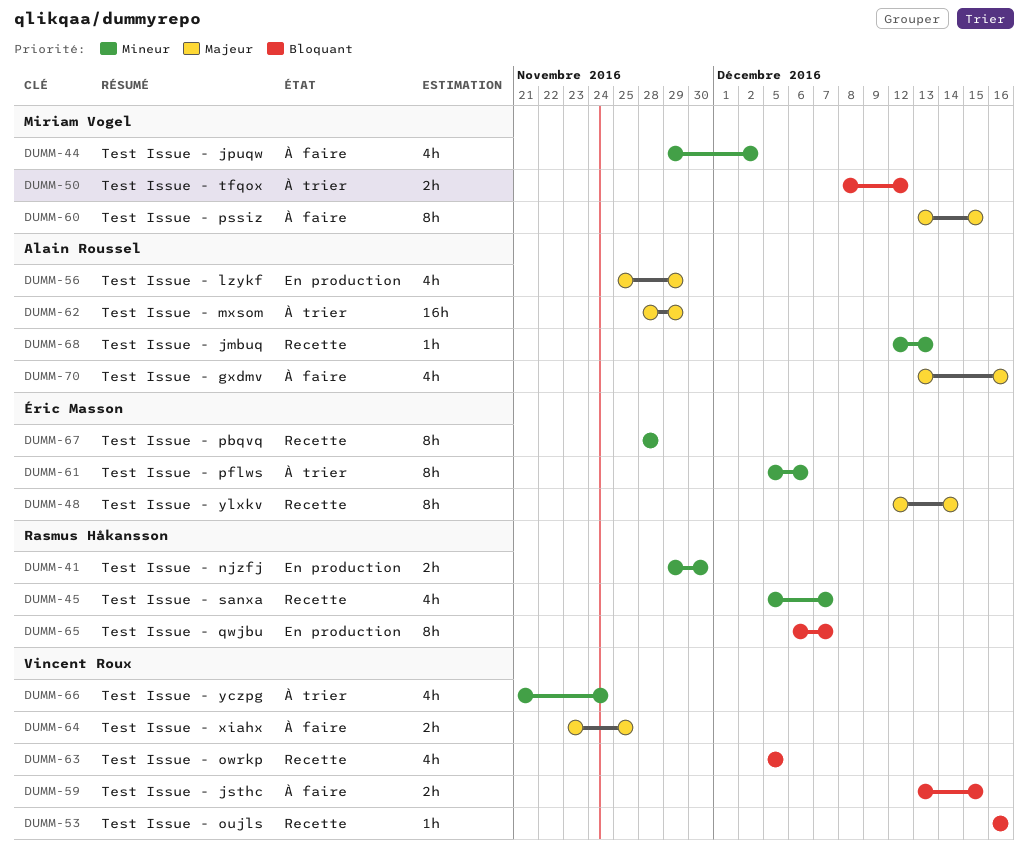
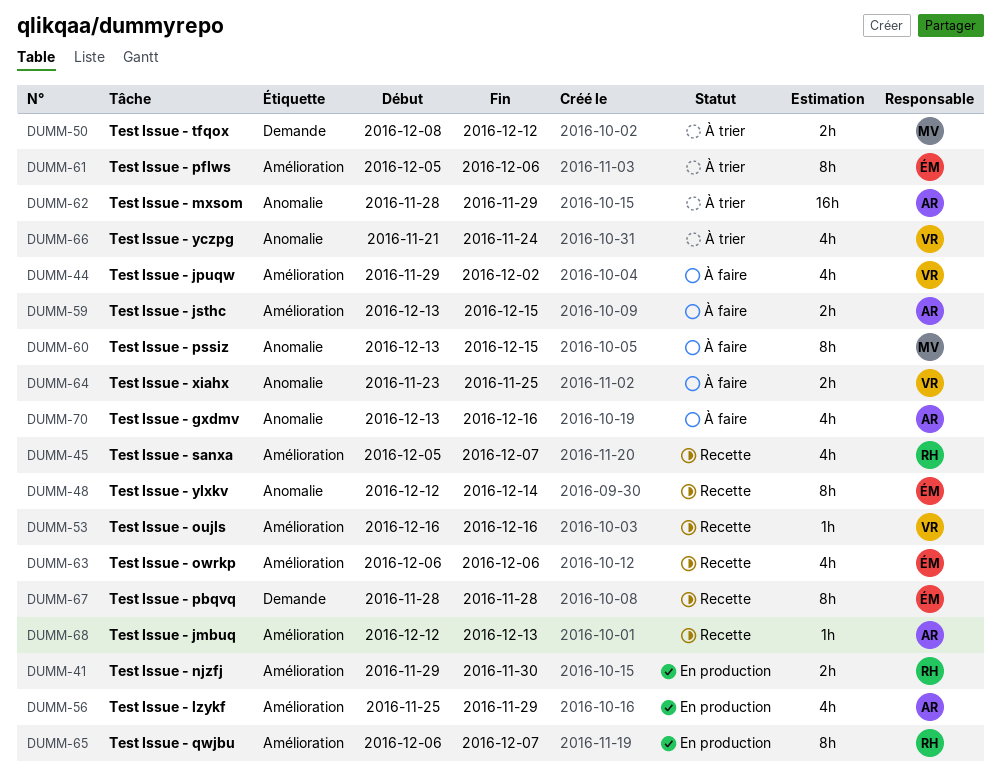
DUMM-44, owner: Miriam Vogel -> Vincent Roux
DUMM-59, owner: Vincent Roux -> Alain Roussel
DUMM-63, owner: Vincent Roux -> Éric Masson
DUMM-63, start: Dec 5 -> Dec 6
DUMM-63, due: Dec 5 -> Dec 6

